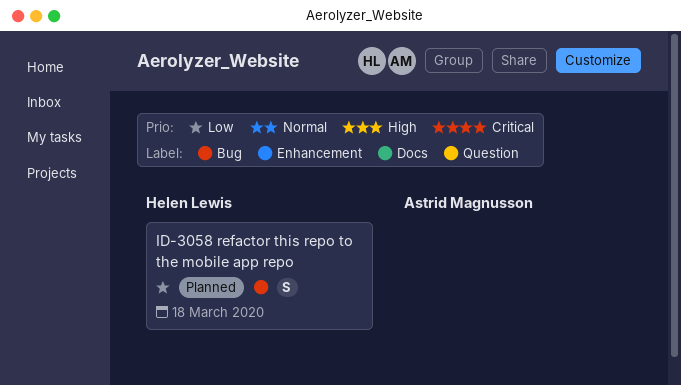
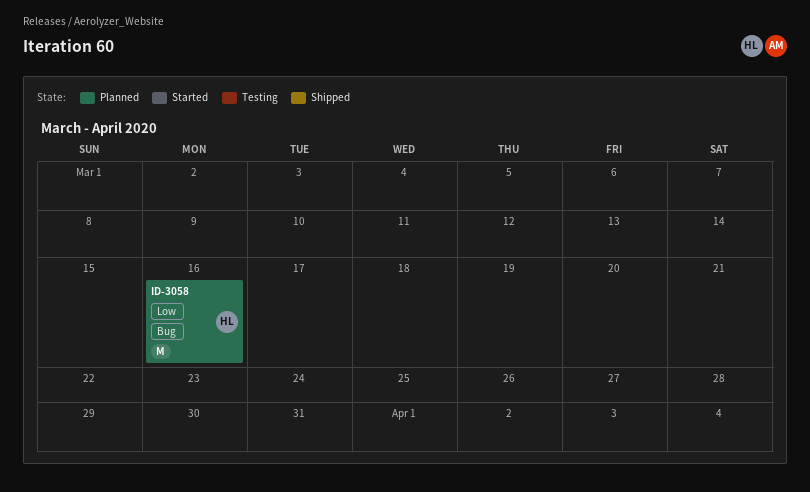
ID-3058, estimate: S -> M
ID-3058, due: Mar 18 -> Mar 16

